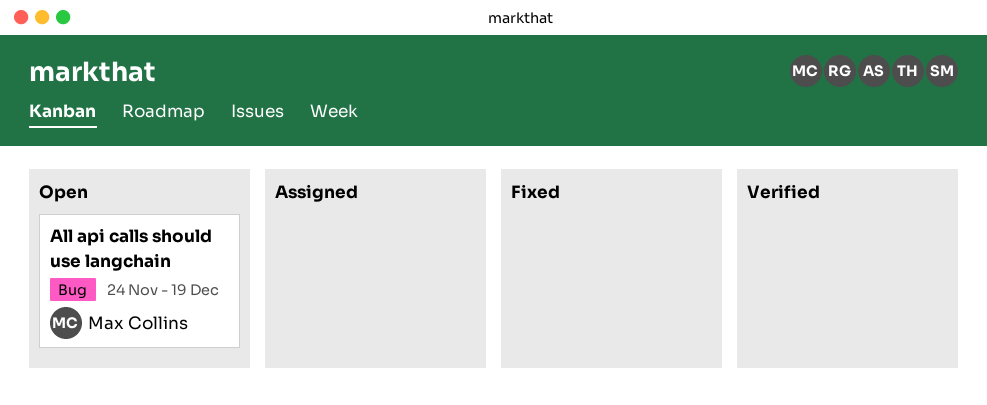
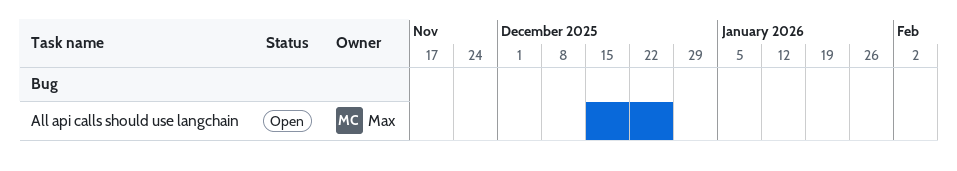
All api calls should use langchain, start: Nov 24 -> Dec 15
All api calls should use langchain, due: Dec 19 -> Dec 26

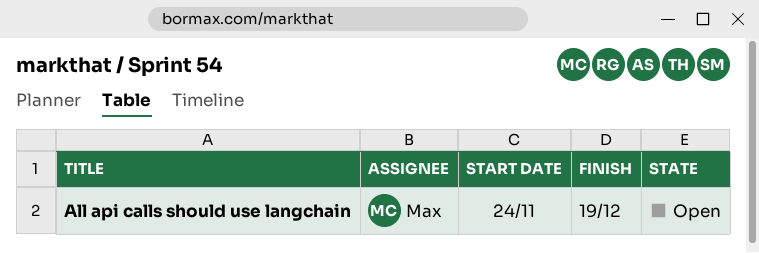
All api calls should use langchain, start: Dec 15 -> Nov 24
All api calls should use langchain, due: Dec 26 -> Dec 19

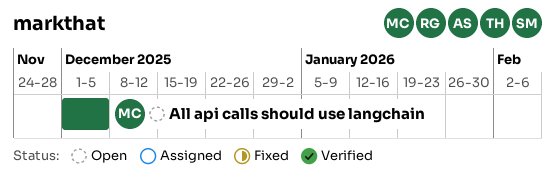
All api calls should use langchain, start: Nov 24 -> Dec 1
All api calls should use langchain, due: Dec 19 -> Dec 5

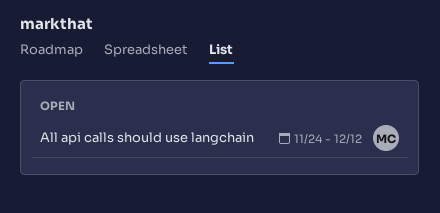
All api calls should use langchain, start: Dec 1 -> Nov 24
All api calls should use langchain, due: Dec 5 -> Dec 12

